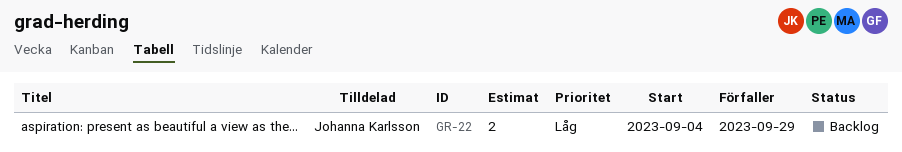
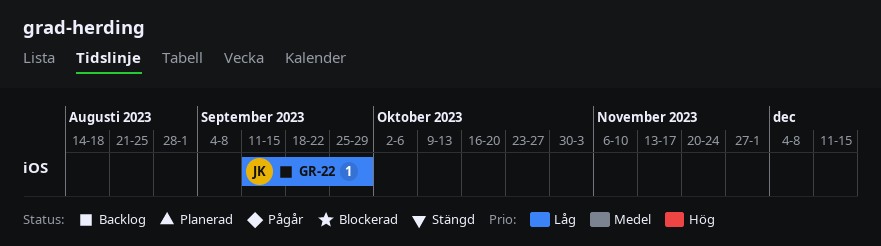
GR-22, estimate: 2 -> 1
GR-22, start: Sep 4 -> Sep 11

